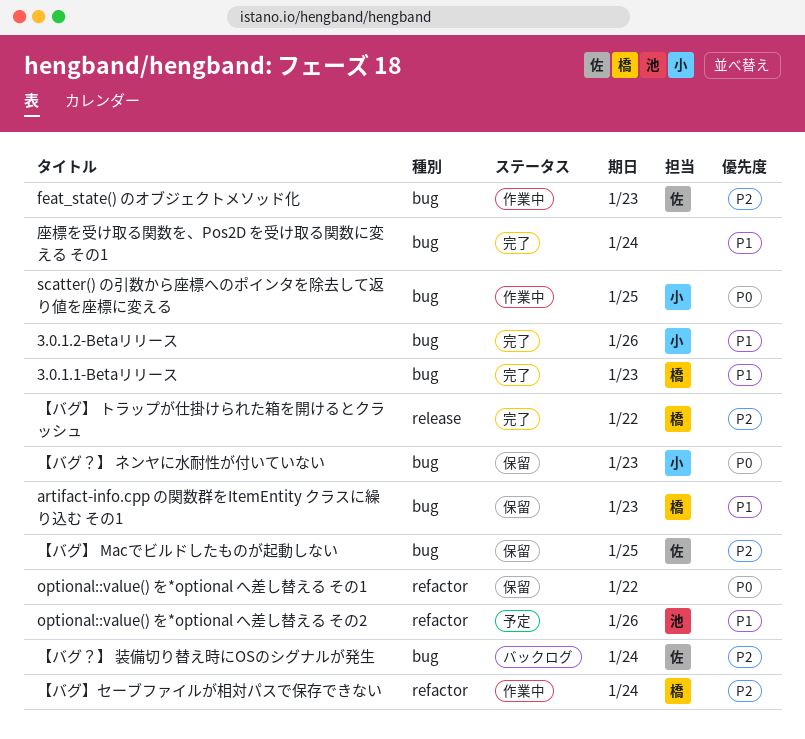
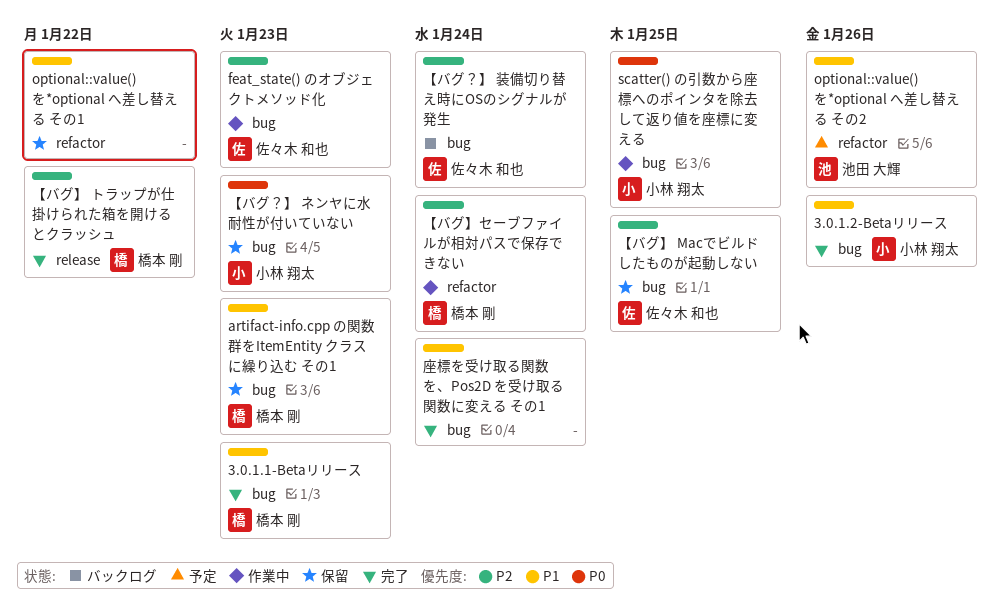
optional::value() を*optional へ差し替える その1, priority: P0 -> P1

